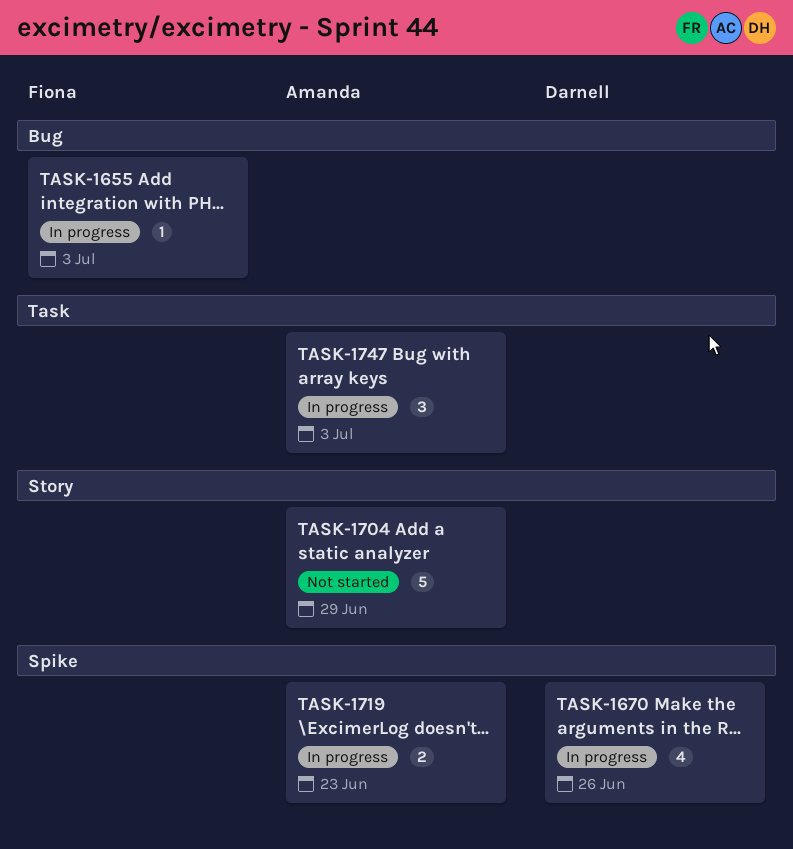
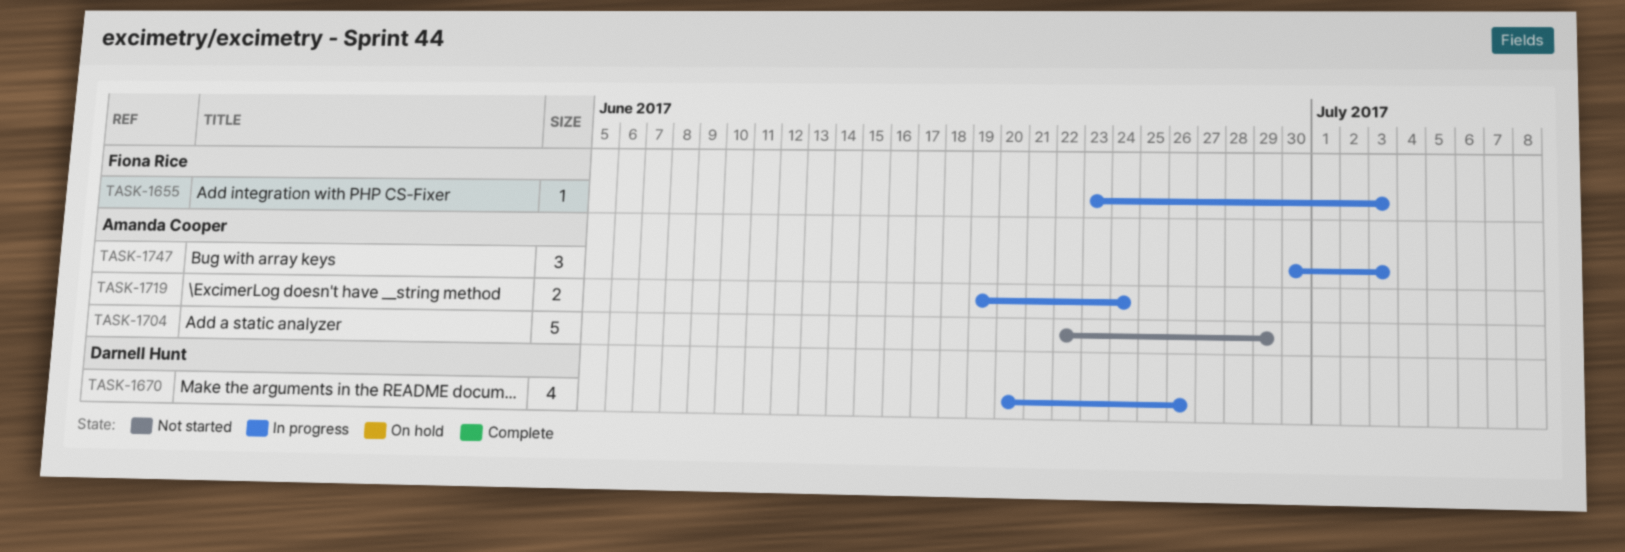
TASK-1719, due: Jun 23 -> Jun 24

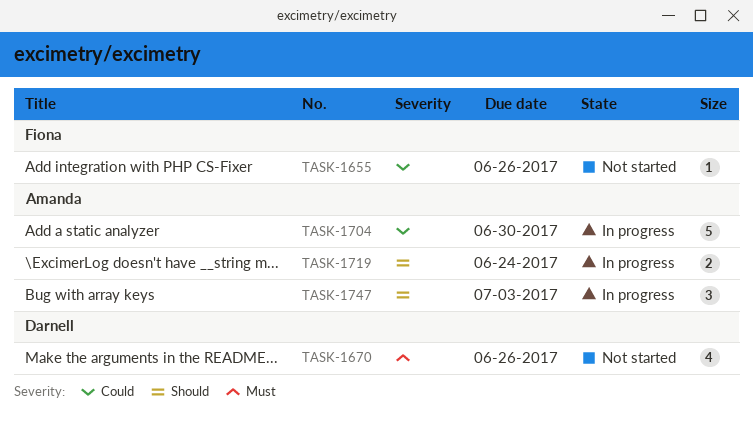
TASK-1655, status: In progress -> Not started
TASK-1655, due: Jul 3 -> Jun 26
TASK-1670, status: In progress -> Not started
TASK-1704, status: Not started -> In progress
TASK-1704, due: Jun 29 -> Jun 30

